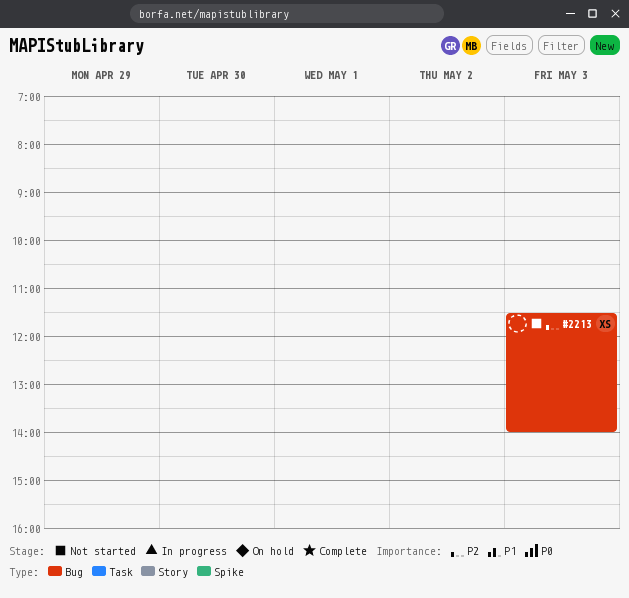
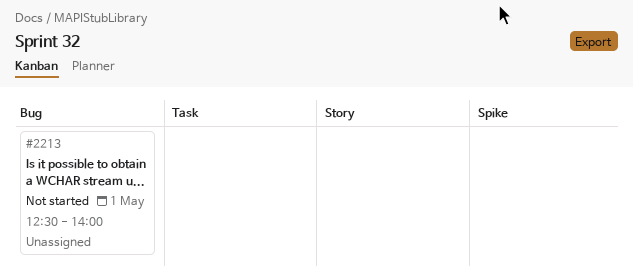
#2213, day: May 3 -> May 1
#2213, begins: 11:30 -> 12:30

